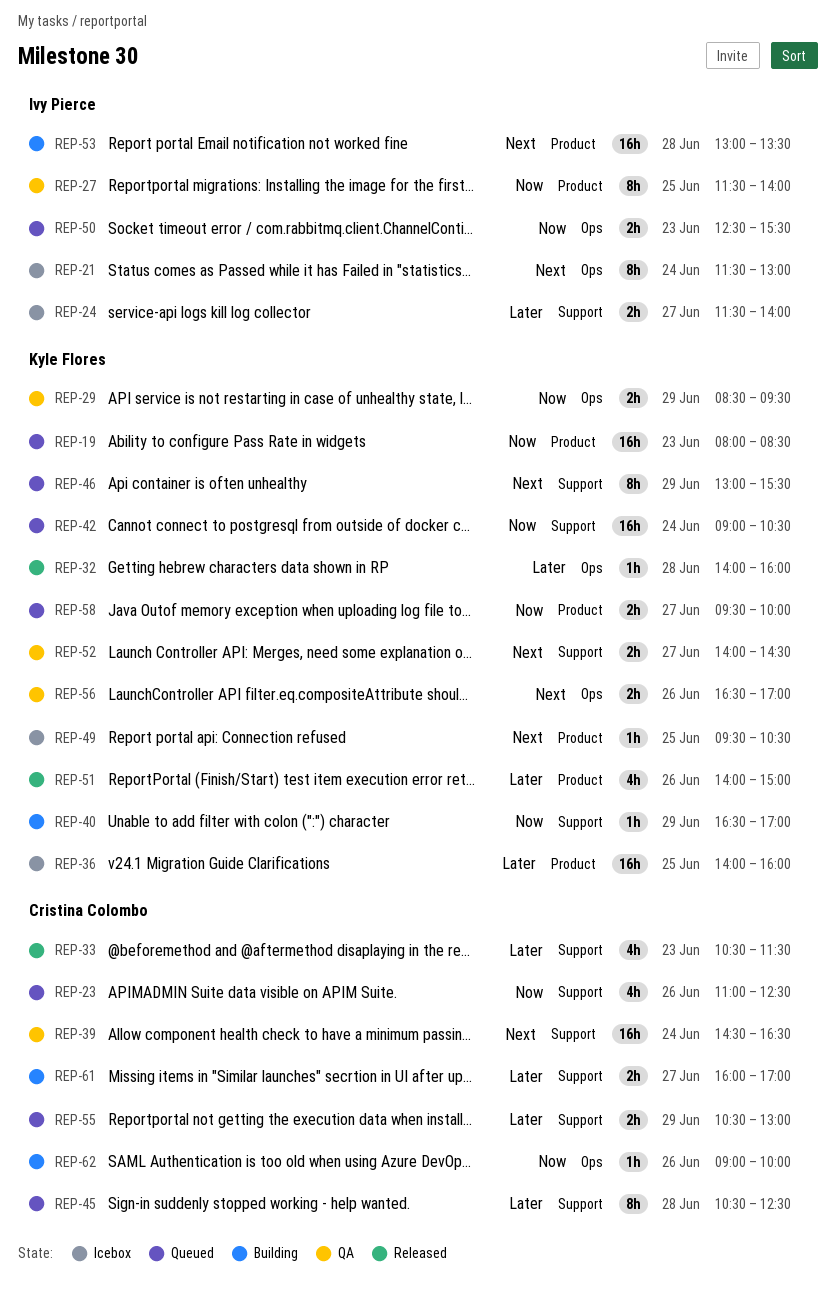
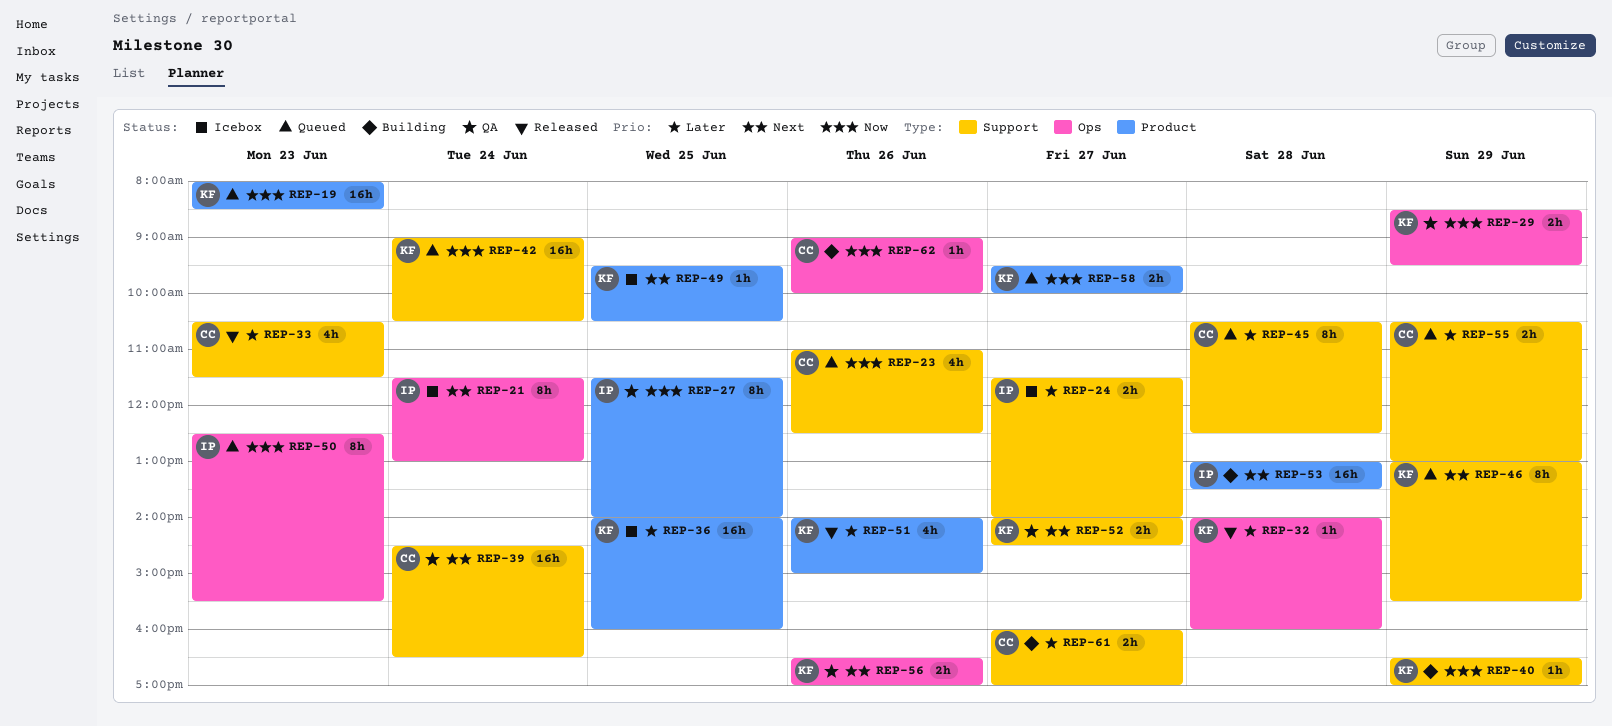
REP-50, estimate: 2h -> 8h

